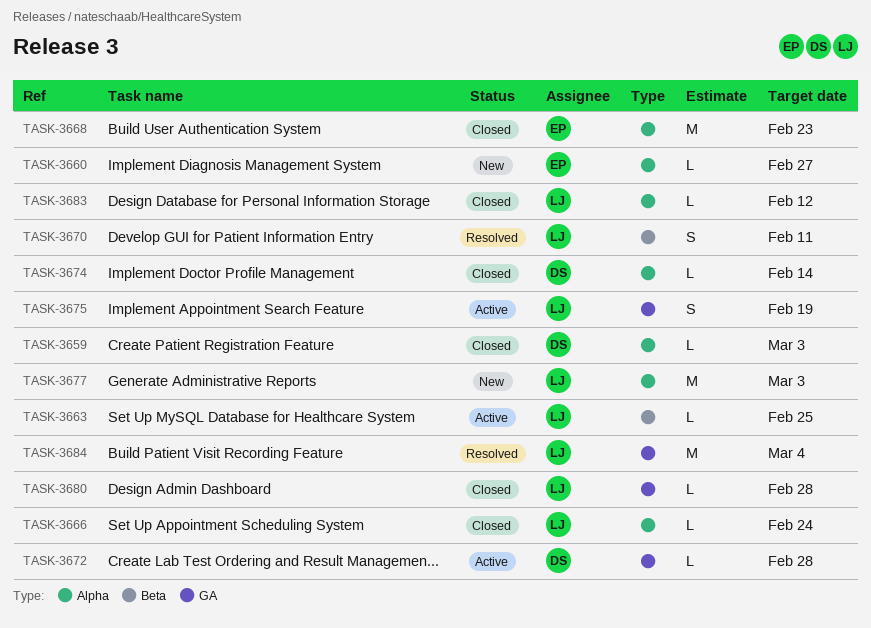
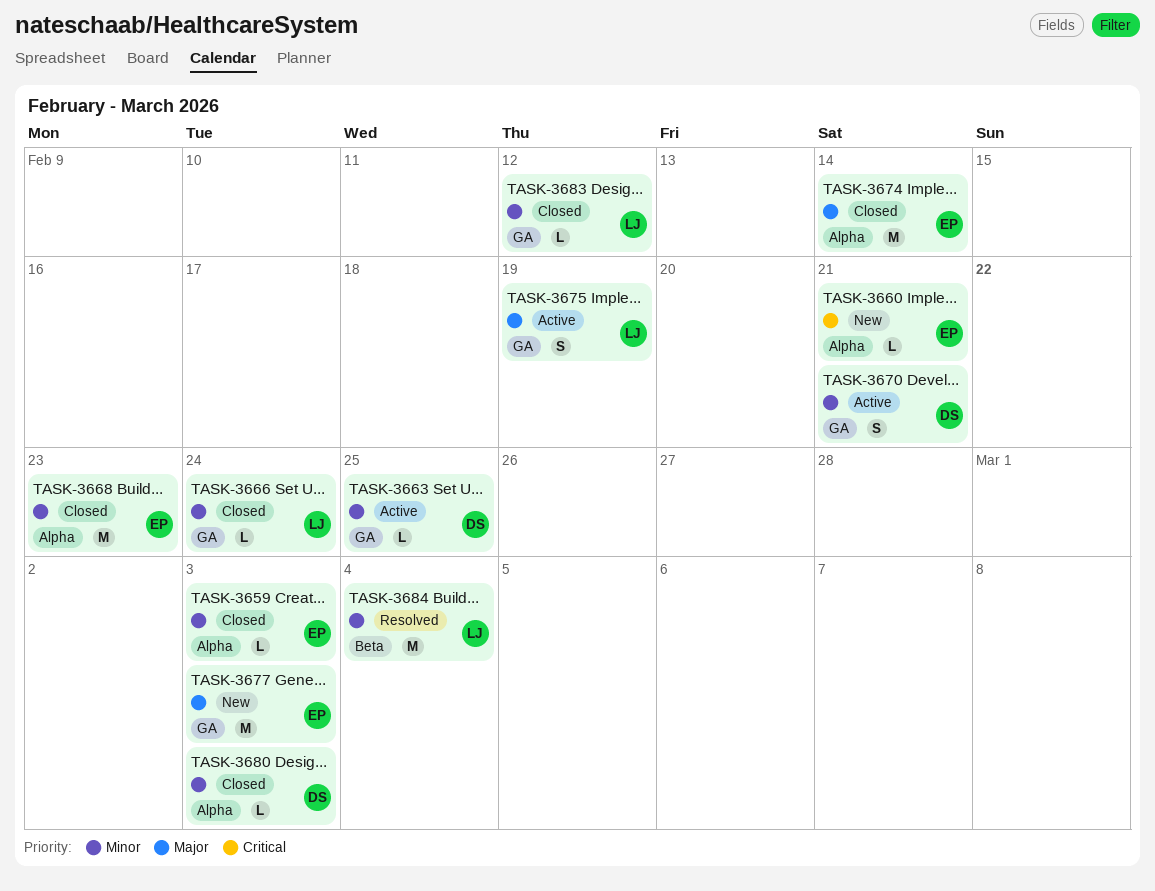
TASK-3659, owner: DS -> EP
TASK-3660, due: Feb 27 -> Feb 21
TASK-3663, owner: LJ -> DS
TASK-3663, label: Beta -> GA
TASK-3666, label: Alpha -> GA
TASK-3670, status: Resolved -> Active
TASK-3670, owner: LJ -> DS
TASK-3670, label: Beta -> GA
TASK-3670, due: Feb 11 -> Feb 21
TASK-3672: present -> none
TASK-3674, owner: DS -> EP
TASK-3674, estimate: L -> M
TASK-3677, owner: LJ -> EP
TASK-3677, label: Alpha -> GA
TASK-3680, owner: LJ -> DS
TASK-3680, label: GA -> Alpha
TASK-3680, due: Feb 28 -> Mar 3
TASK-3683, label: Alpha -> GA
TASK-3684, label: GA -> Beta

